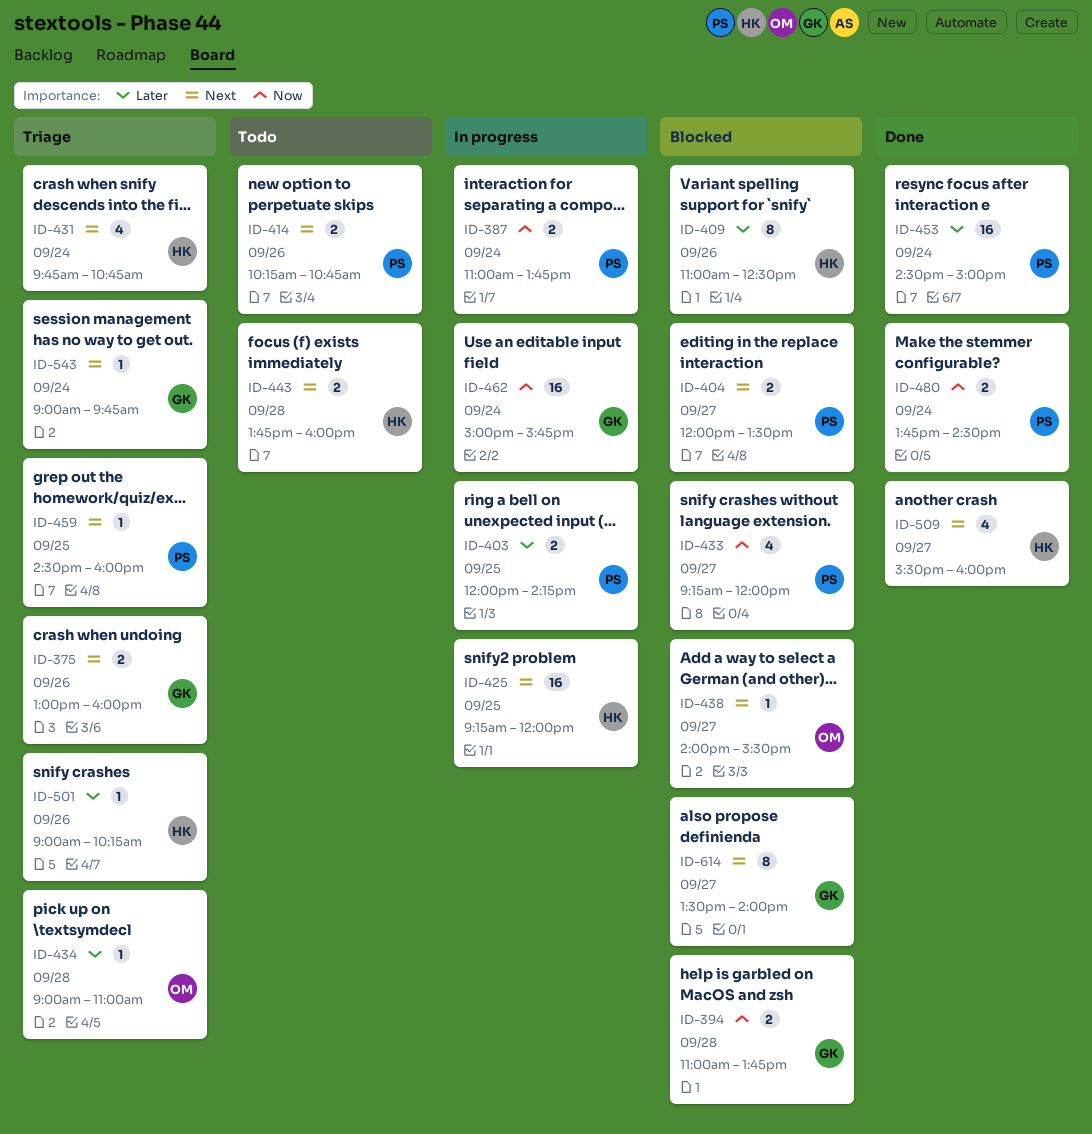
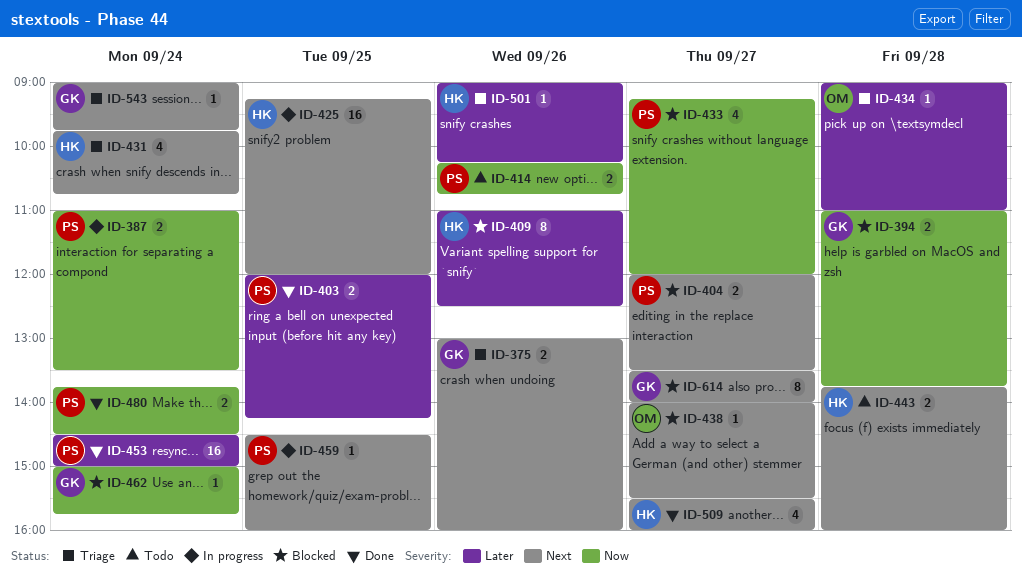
ID-387, ends: 13:45 -> 13:30
ID-403, status: In progress -> Done
ID-414, priority: Next -> Now
ID-459, status: Triage -> In progress
ID-462, status: In progress -> Blocked
ID-462, estimate: 16 -> 1

